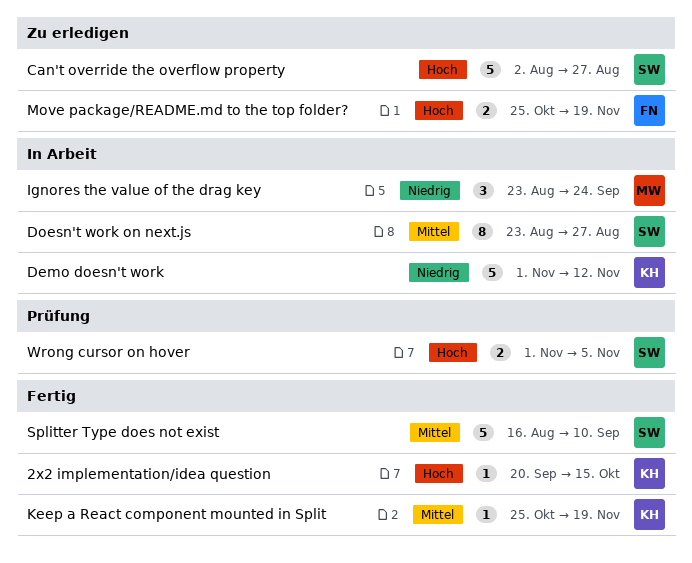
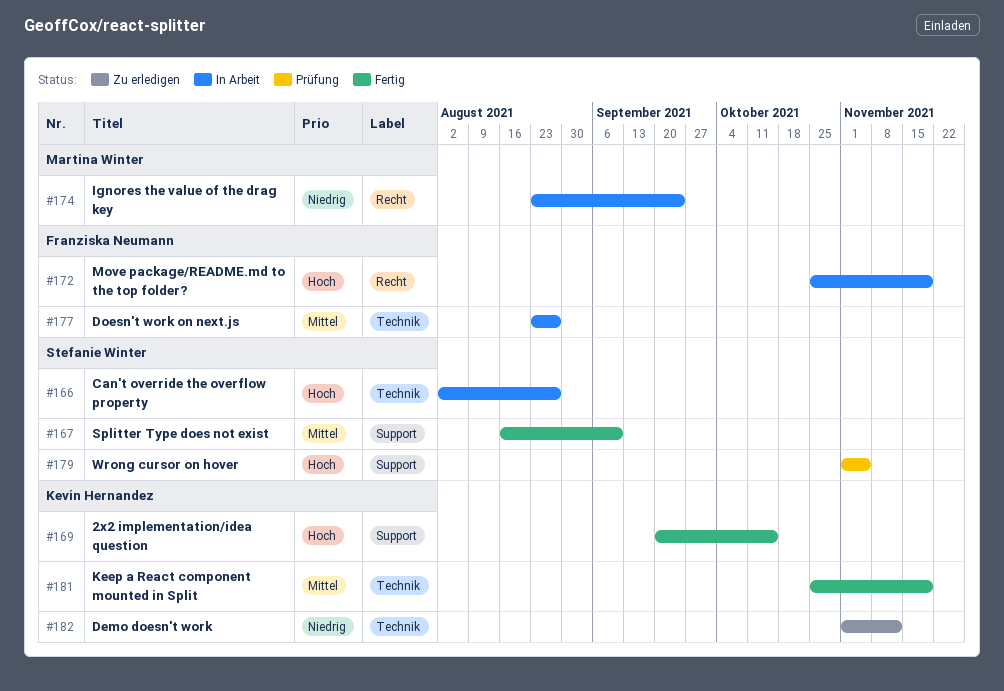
Can't override the overflow property, status: Zu erledigen -> In Arbeit
Demo doesn't work, status: In Arbeit -> Zu erledigen
Doesn't work on next.js, owner: Stefanie Winter -> Franziska Neumann
Move package/README.md to the top folder?, status: Zu erledigen -> In Arbeit

